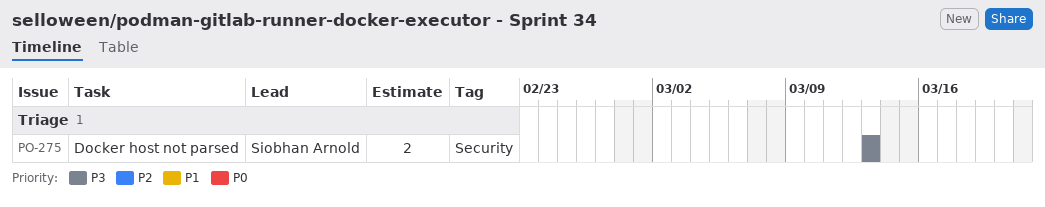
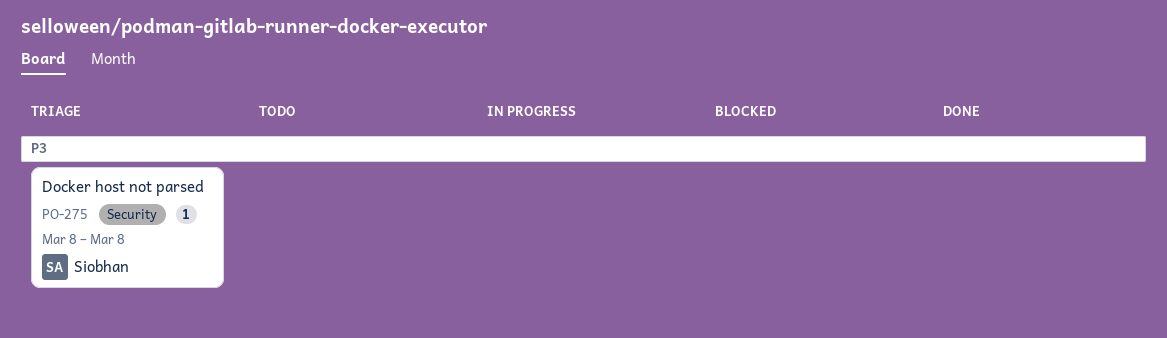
PO-275, estimate: 2 -> 1
PO-275, start: Mar 13 -> Mar 8
PO-275, due: Mar 13 -> Mar 8

